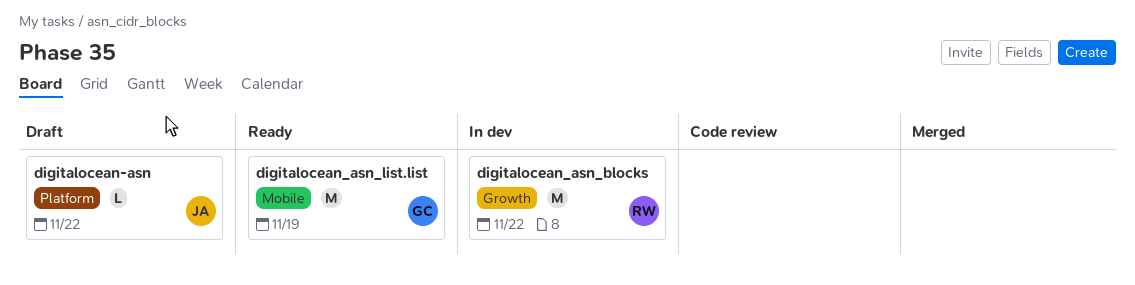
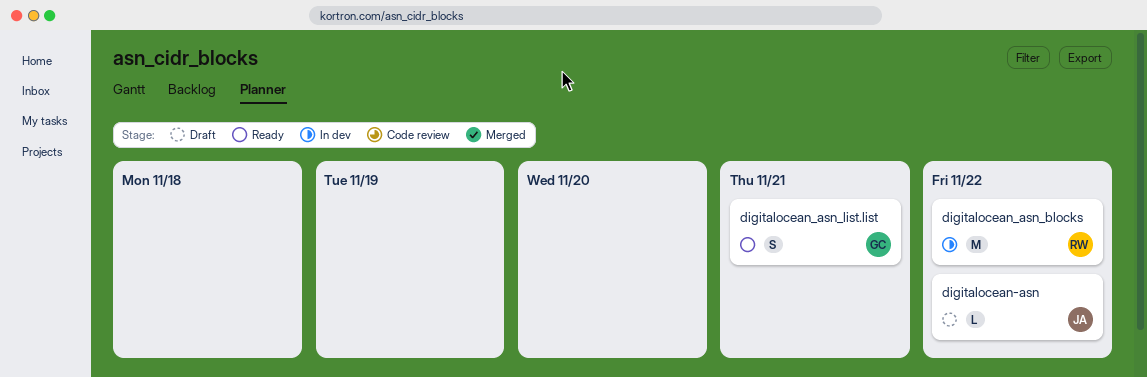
digitalocean_asn_list.list, estimate: M -> S
digitalocean_asn_list.list, due: Nov 19 -> Nov 21

